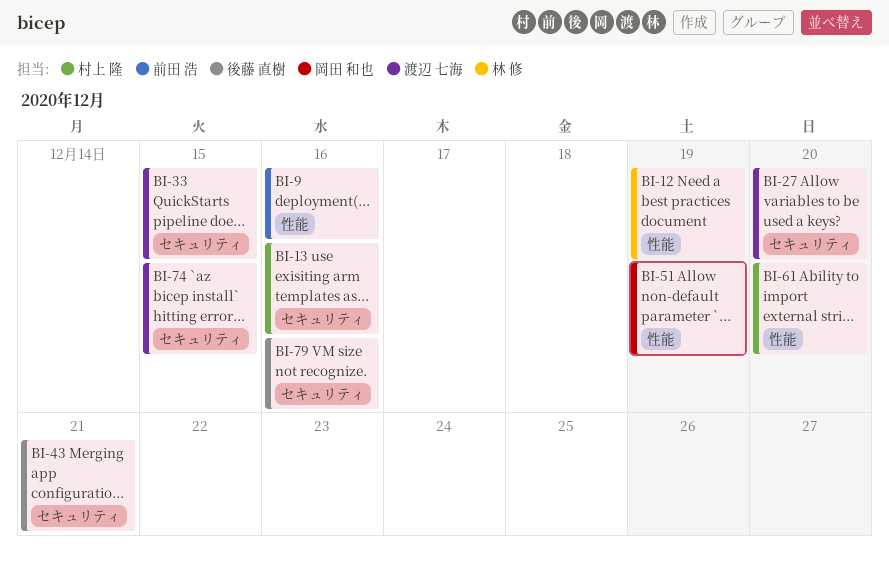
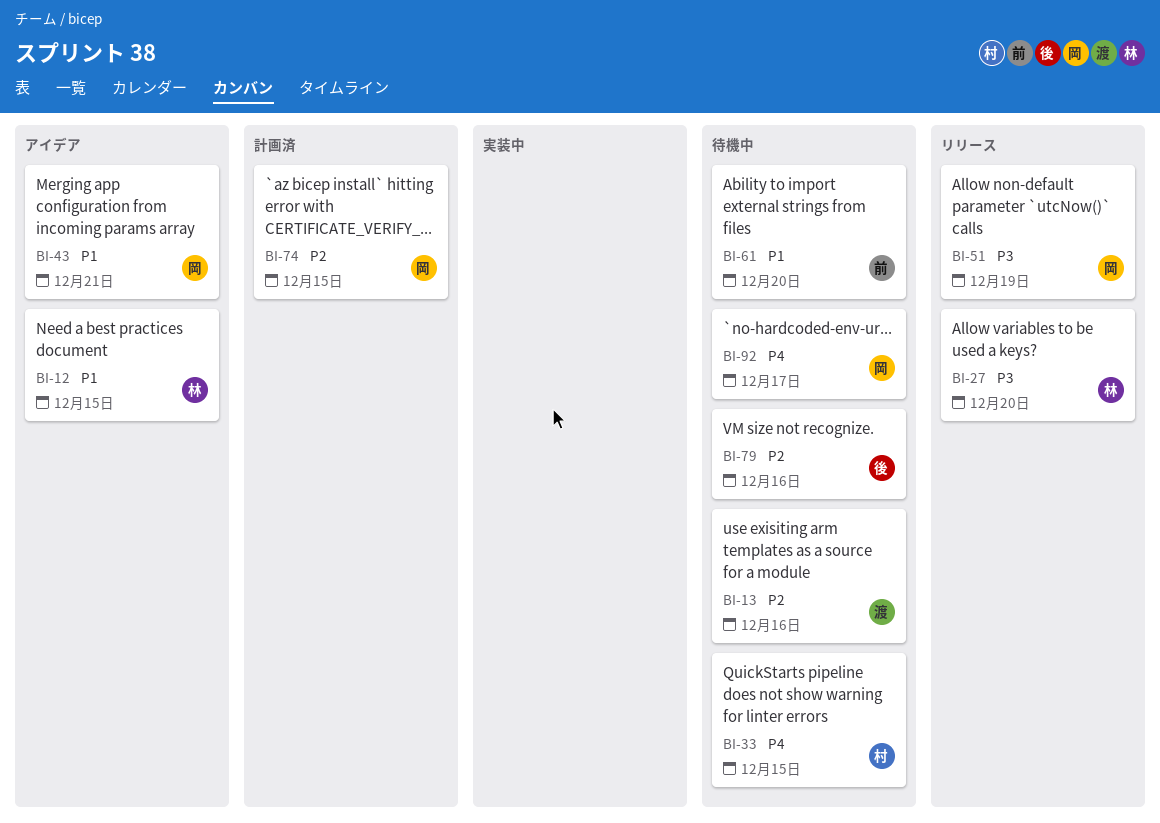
BI-9: present -> none
BI-12, due: Dec 19 -> Dec 15
BI-13, owner: 村上 隆 -> 渡辺 七海
BI-27, owner: 渡辺 七海 -> 林 修
BI-33, owner: 渡辺 七海 -> 村上 隆
BI-43, owner: 後藤 直樹 -> 岡田 和也
BI-61, owner: 村上 隆 -> 前田 浩
BI-74, owner: 渡辺 七海 -> 岡田 和也
BI-92: none -> present

